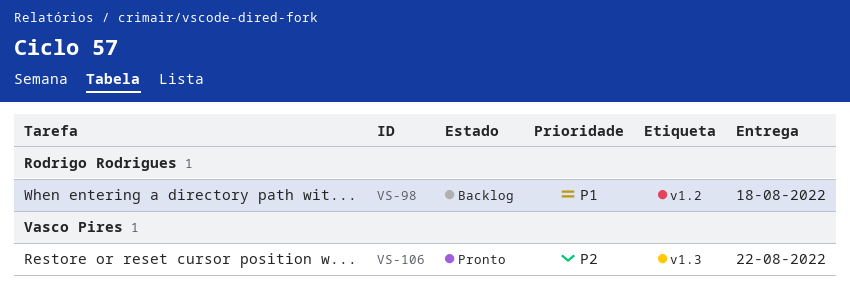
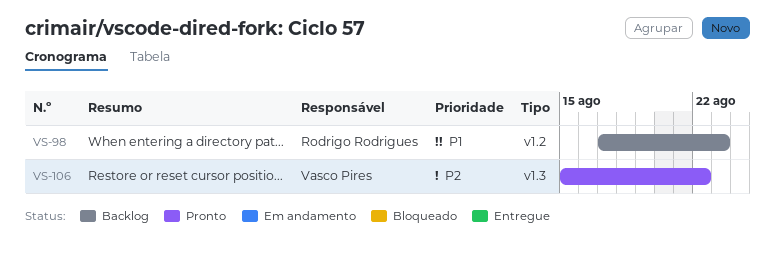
VS-98, due: Aug 18 -> Aug 23

